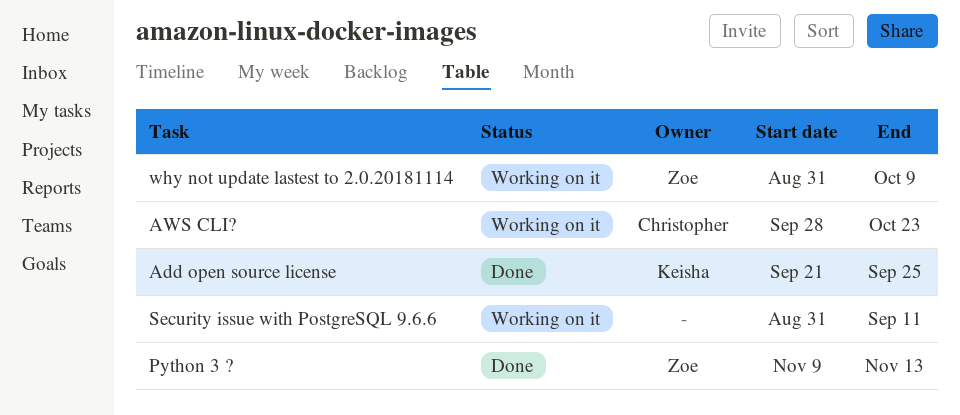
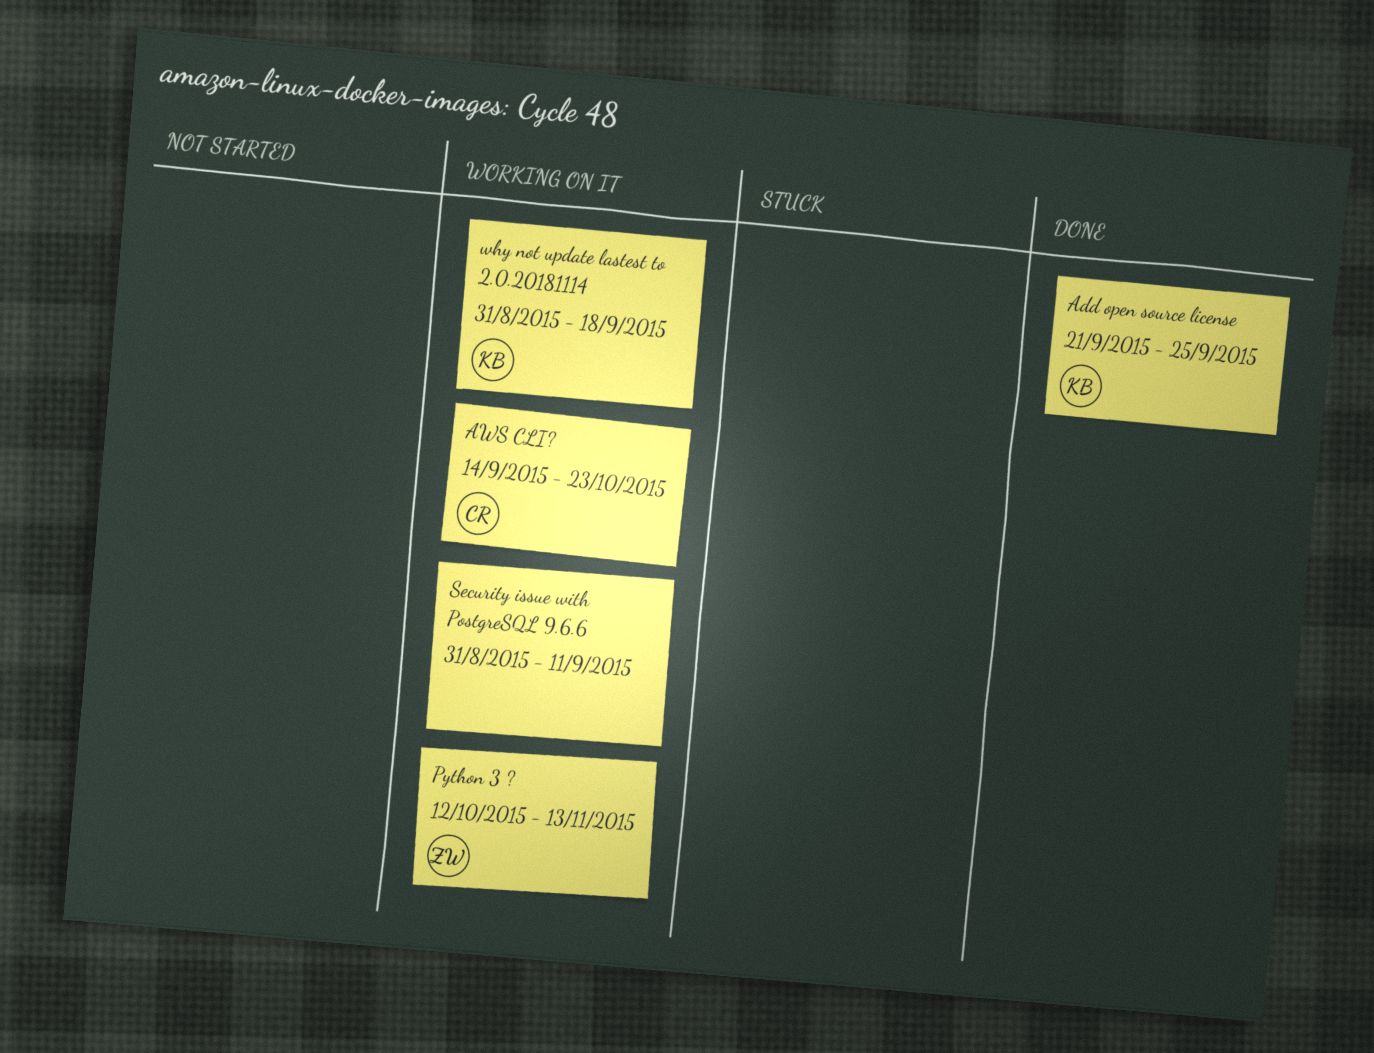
AWS CLI?, start: Sep 28 -> Sep 14
Python 3 ?, status: Done -> Working on it
Python 3 ?, start: Nov 9 -> Oct 12
why not update lastest to 2.0.20181114, owner: Zoe -> Keisha
why not update lastest to 2.0.20181114, due: Oct 9 -> Sep 18

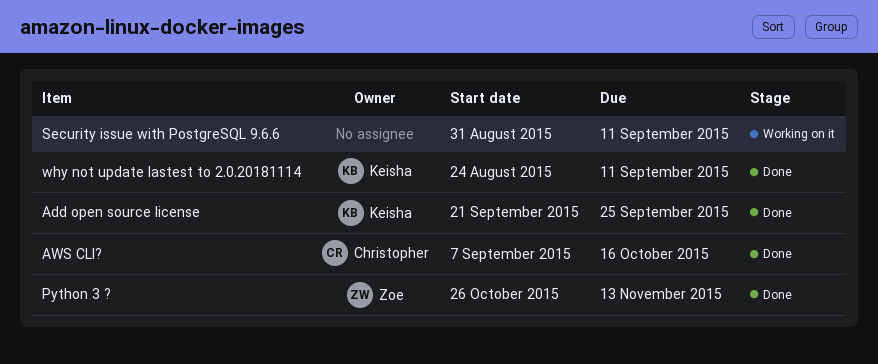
AWS CLI?, status: Working on it -> Done
AWS CLI?, start: Sep 14 -> Sep 7
AWS CLI?, due: Oct 23 -> Oct 16
Python 3 ?, status: Working on it -> Done
Python 3 ?, start: Oct 12 -> Oct 26
why not update lastest to 2.0.20181114, status: Working on it -> Done
why not update lastest to 2.0.20181114, start: Aug 31 -> Aug 24
why not update lastest to 2.0.20181114, due: Sep 18 -> Sep 11

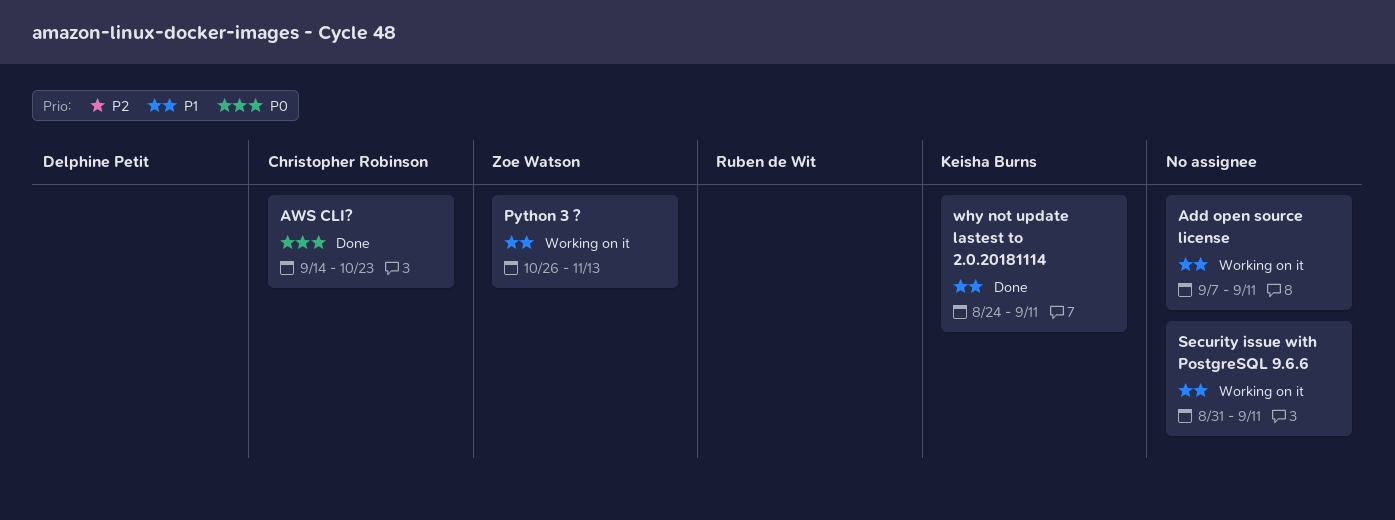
Add open source license, status: Done -> Working on it
Add open source license, owner: Keisha Burns -> none
Add open source license, start: Sep 21 -> Sep 7
Add open source license, due: Sep 25 -> Sep 11
AWS CLI?, start: Sep 7 -> Sep 14
AWS CLI?, due: Oct 16 -> Oct 23
Python 3 ?, status: Done -> Working on it

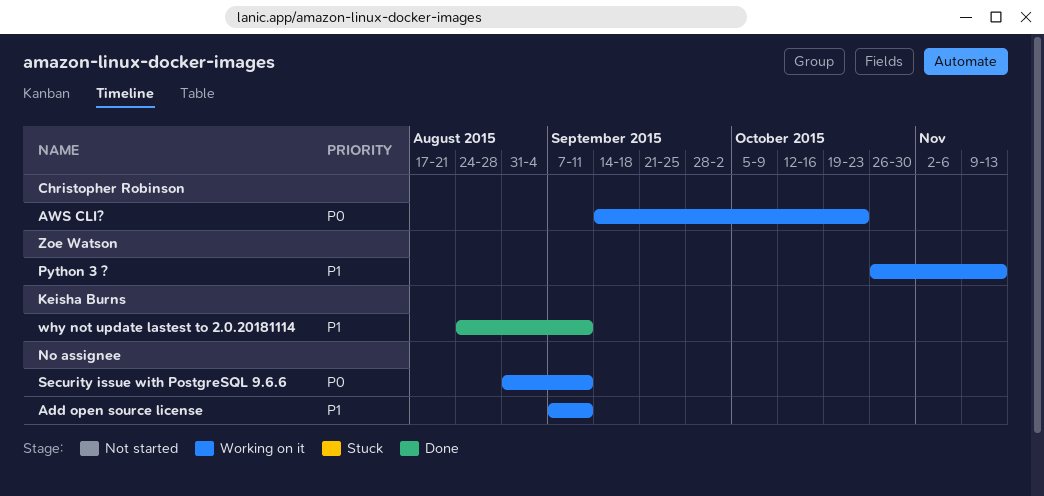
AWS CLI?, status: Done -> Working on it
Security issue with PostgreSQL 9.6.6, priority: P1 -> P0

